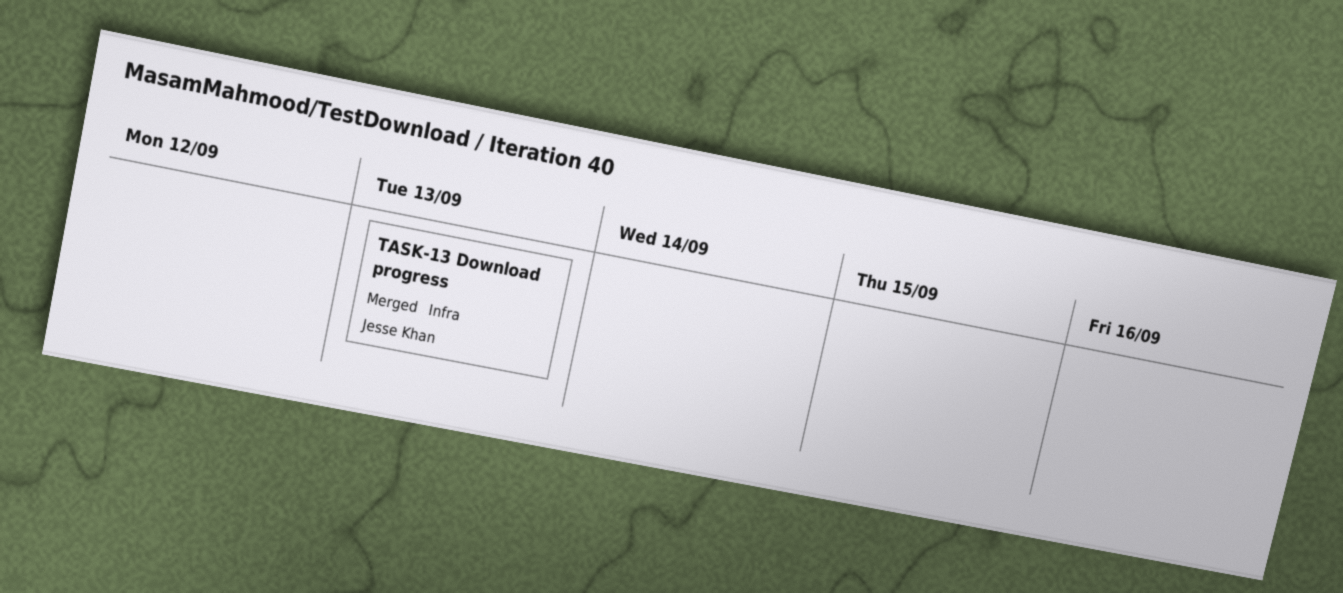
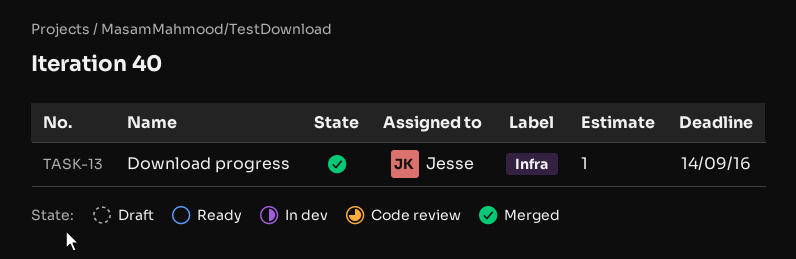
TASK-13, due: Sep 13 -> Sep 14

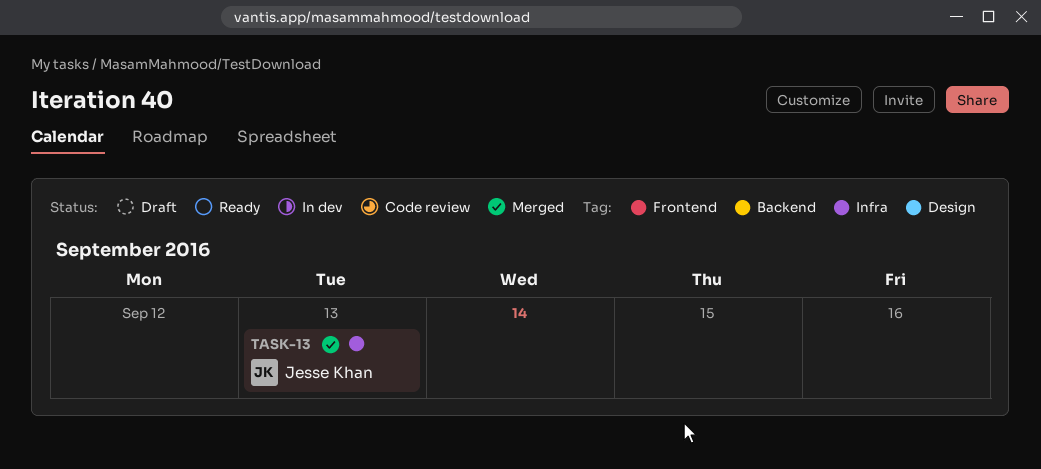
TASK-13, due: Sep 14 -> Sep 13

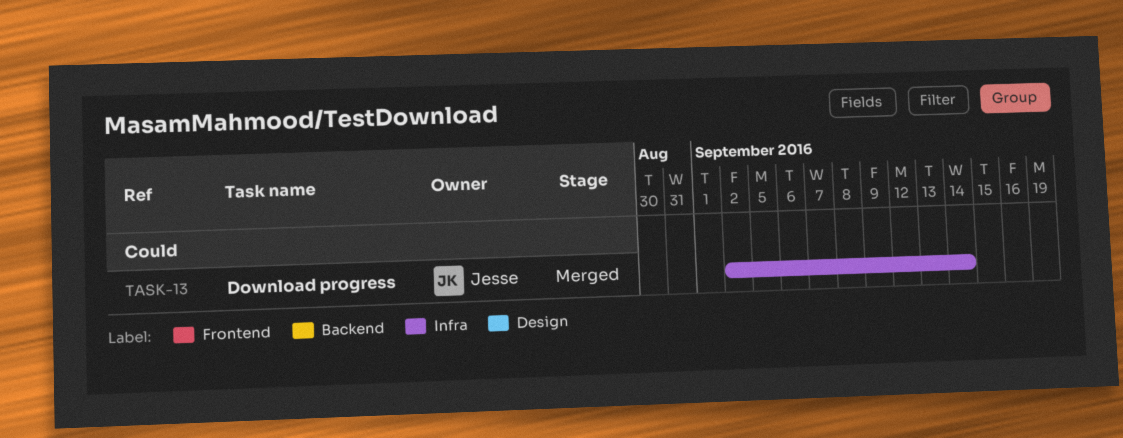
TASK-13, due: Sep 13 -> Sep 14

